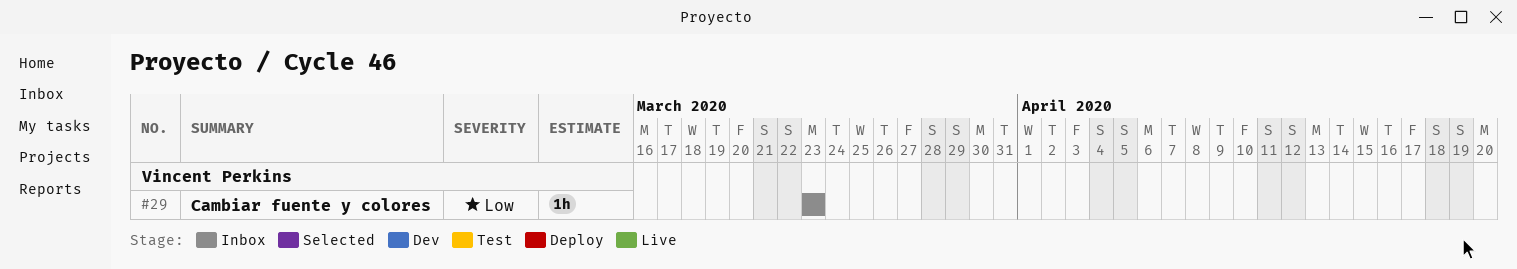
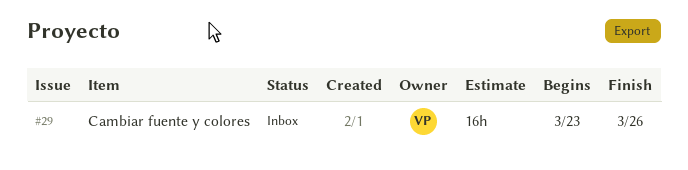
#29, estimate: 1h -> 16h
#29, due: Mar 23 -> Mar 26

